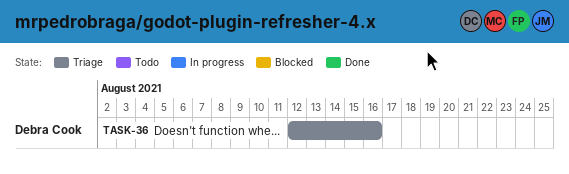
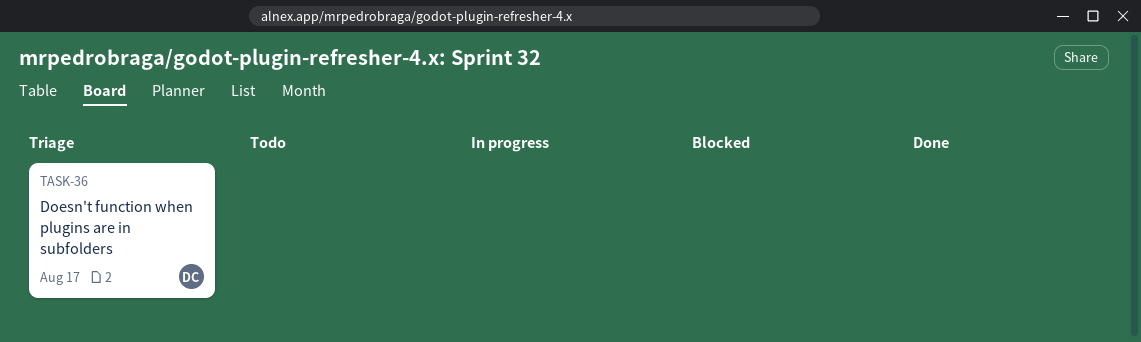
TASK-36, due: Aug 16 -> Aug 17

